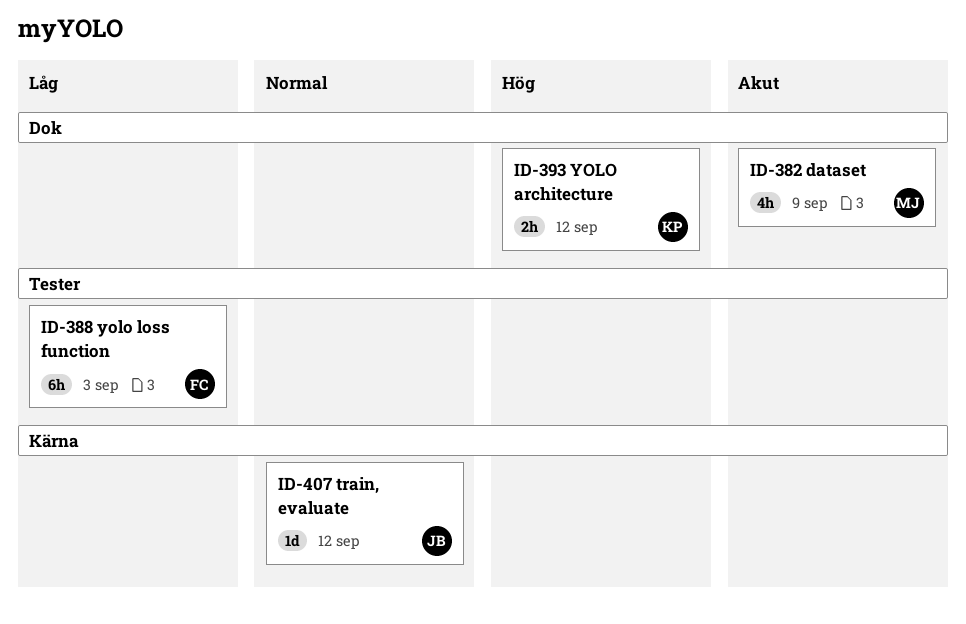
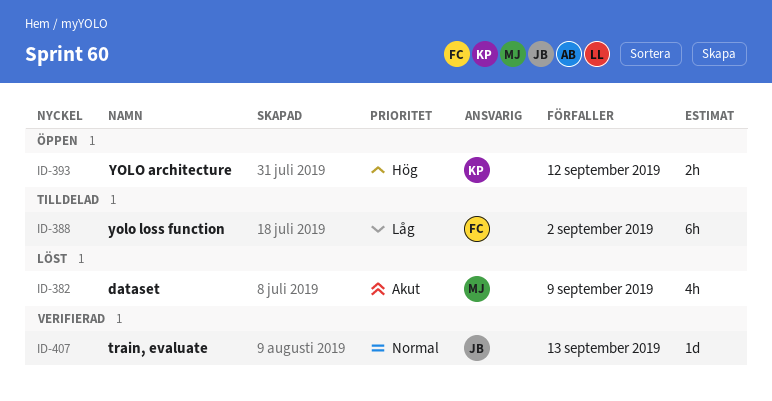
ID-388, due: Sep 3 -> Sep 2
ID-407, due: Sep 12 -> Sep 13

